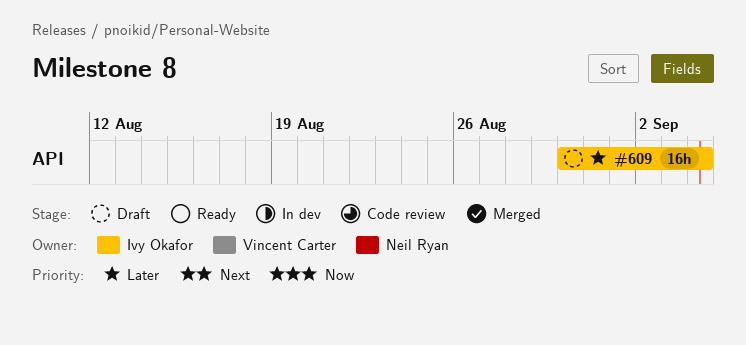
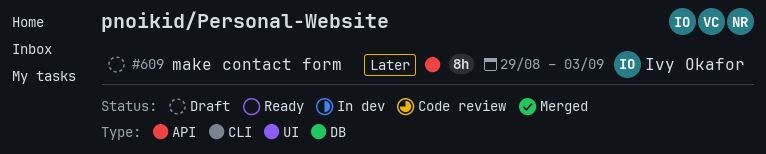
#609, estimate: 16h -> 8h
#609, start: Aug 30 -> Aug 29
#609, due: Sep 4 -> Sep 3

